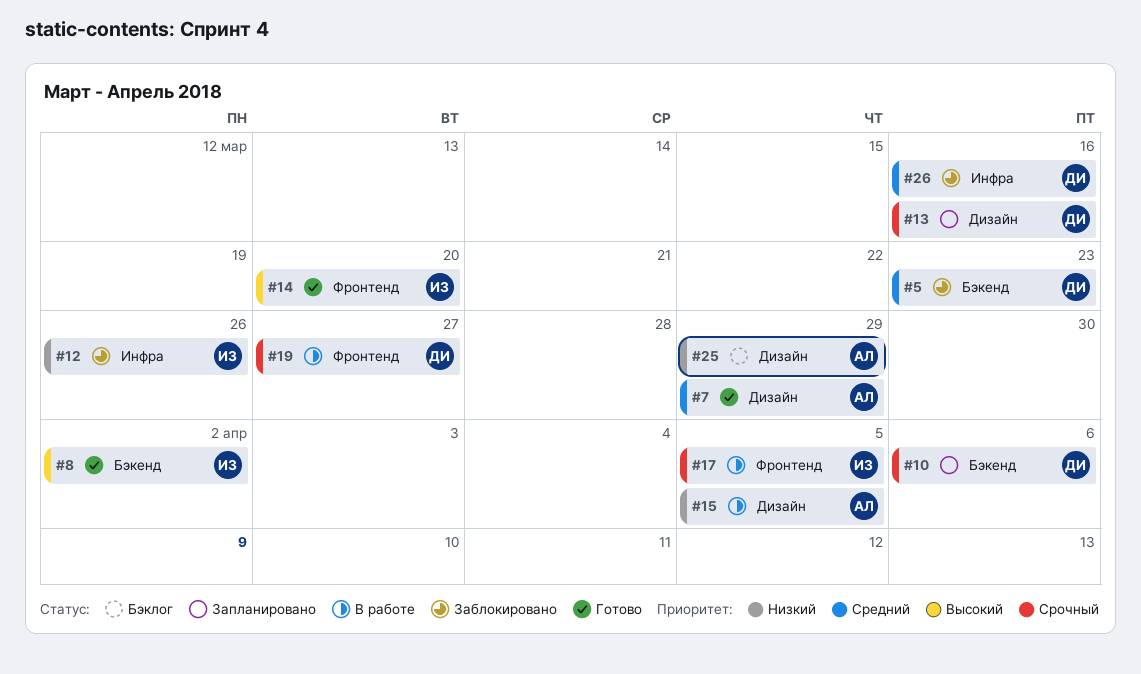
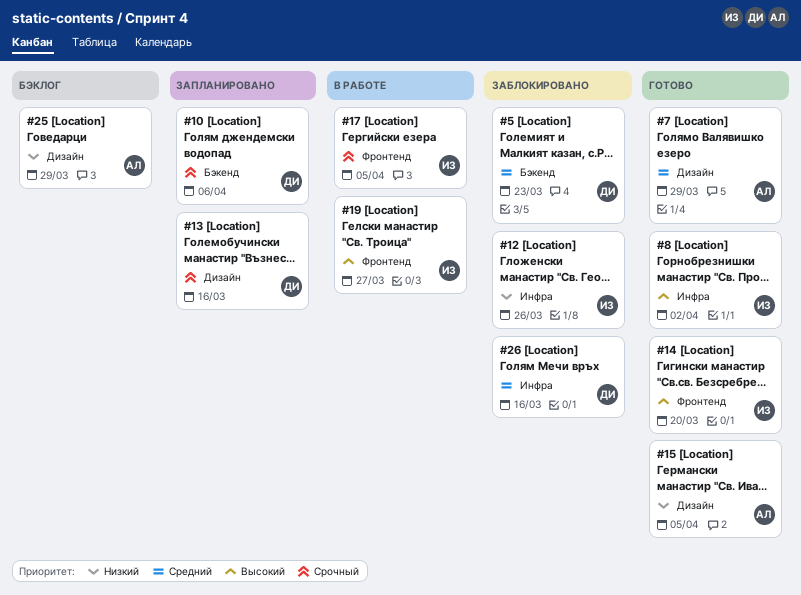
#8, label: Бэкенд -> Инфра
#15, status: В работе -> Готово
#19, owner: ДИ -> ИЗ
#19, priority: Срочный -> Высокий

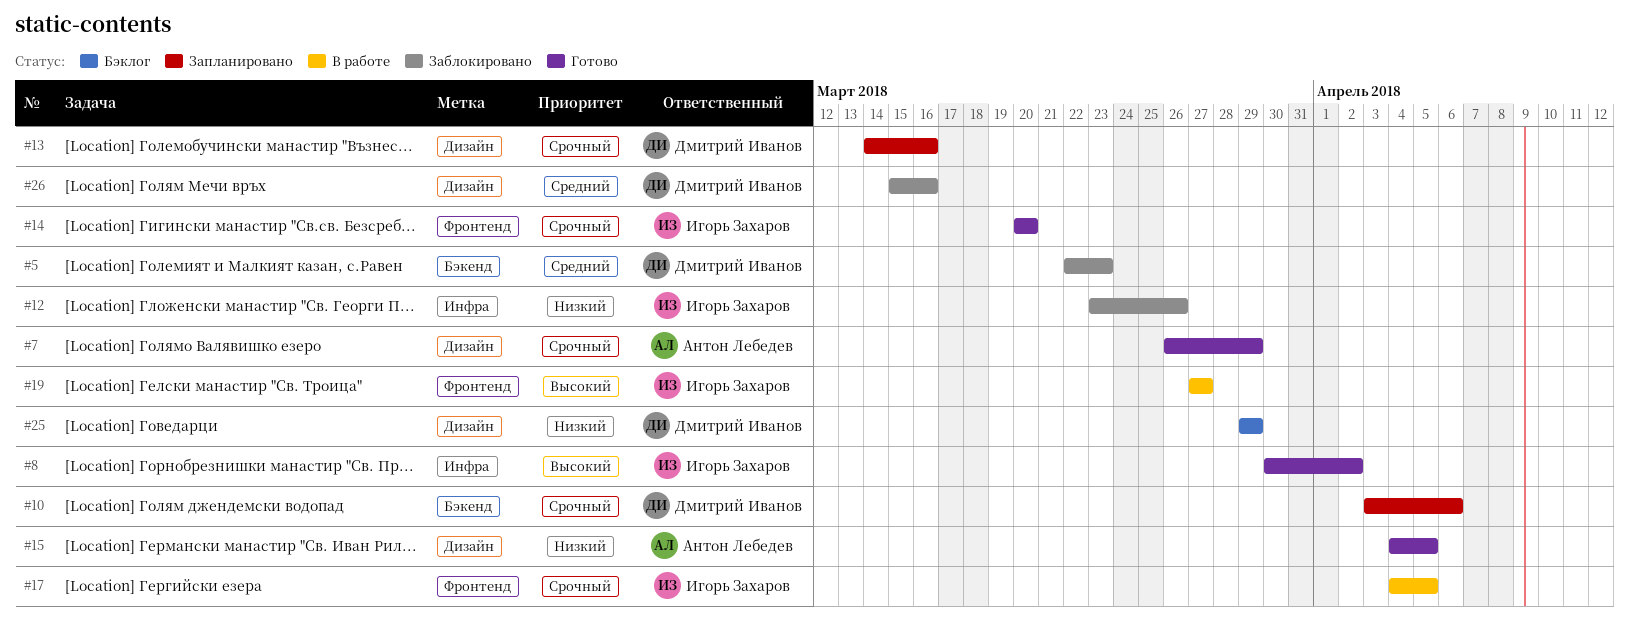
#7, priority: Средний -> Срочный
#14, priority: Высокий -> Срочный
#25, owner: Антон Лебедев -> Дмитрий Иванов
#26, label: Инфра -> Дизайн

